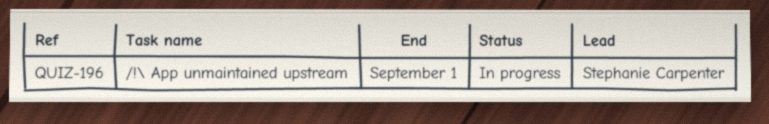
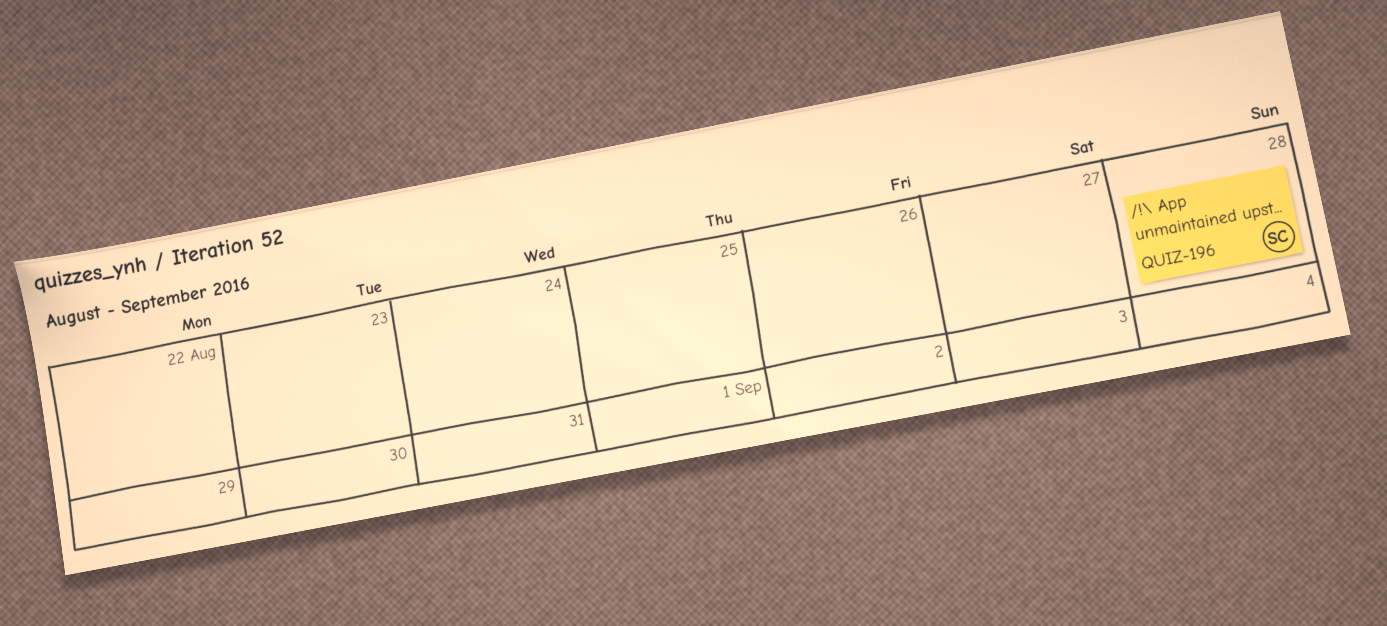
QUIZ-196, due: Sep 1 -> Aug 28

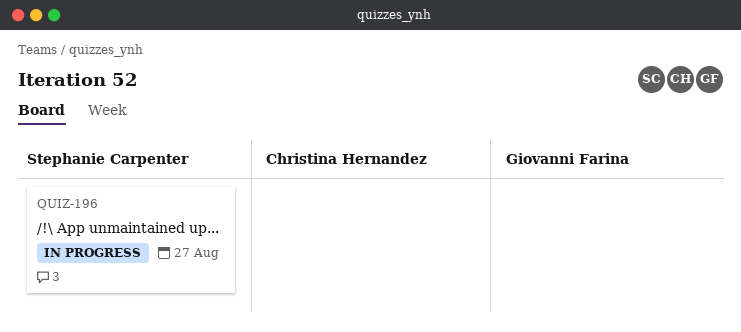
QUIZ-196, due: Aug 28 -> Aug 27

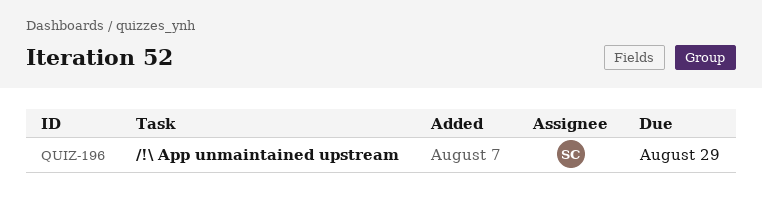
QUIZ-196, due: Aug 27 -> Aug 29

